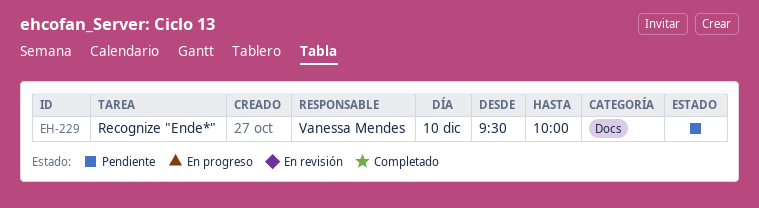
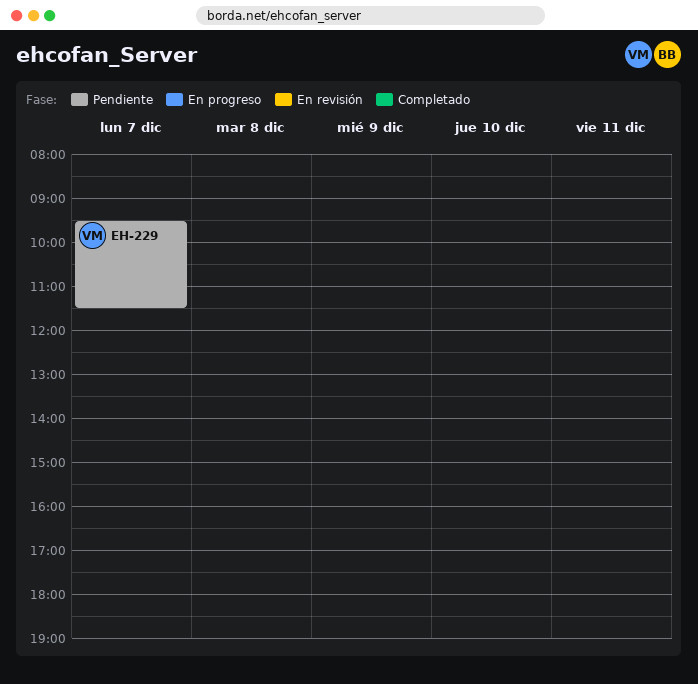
EH-229, day: Dec 10 -> Dec 7
EH-229, ends: 10:00 -> 11:30

